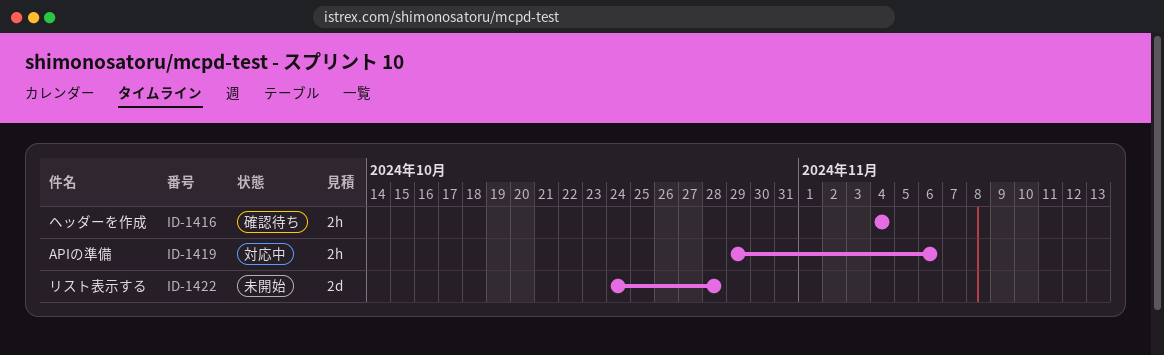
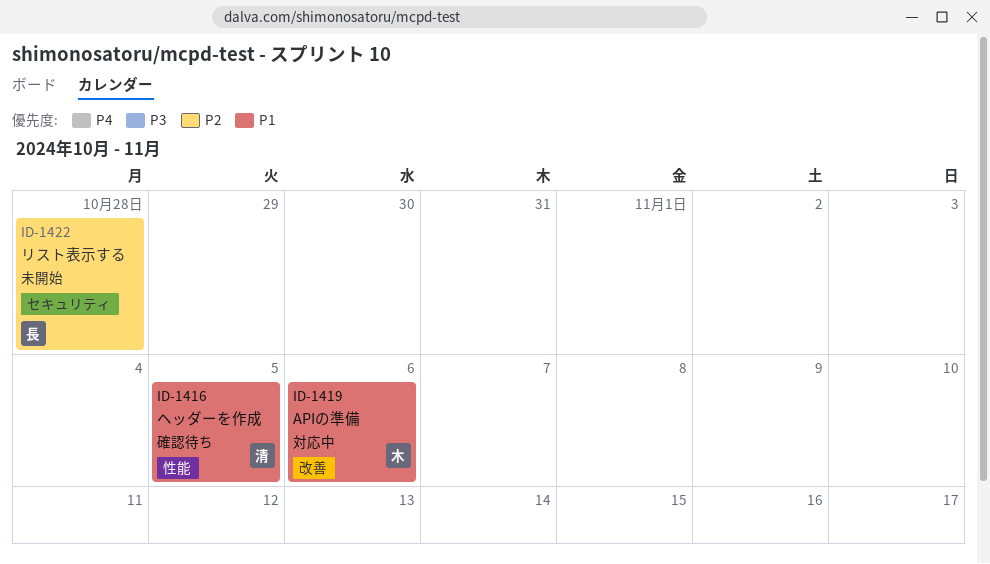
ID-1416, due: Nov 4 -> Nov 5

